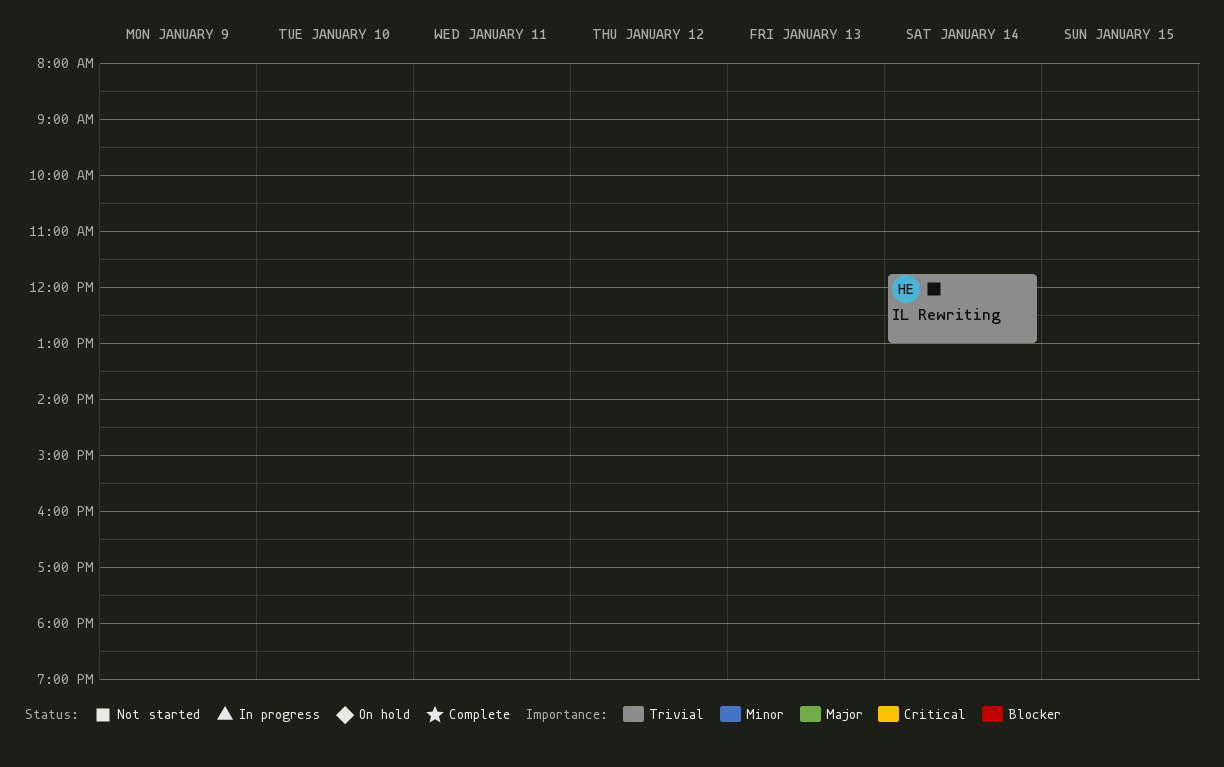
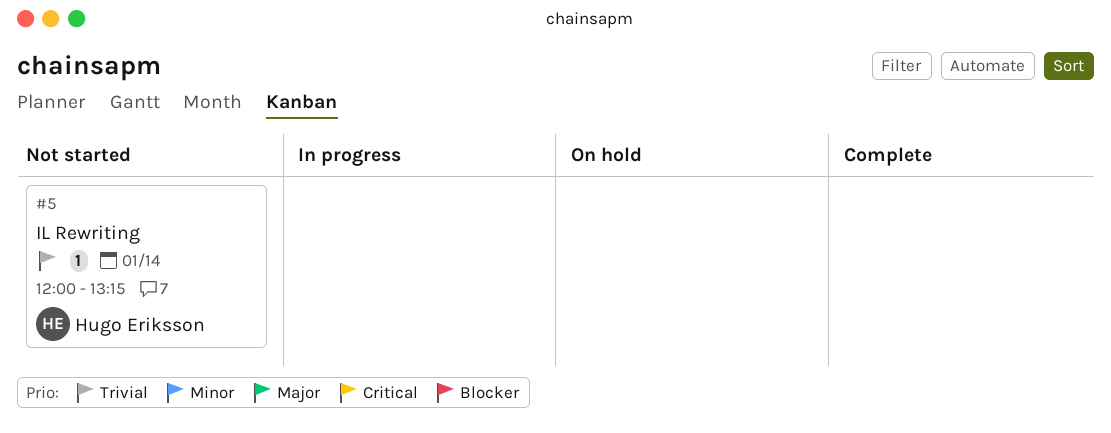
IL Rewriting, begins: 11:45 -> 12:00
IL Rewriting, ends: 13:00 -> 13:15

